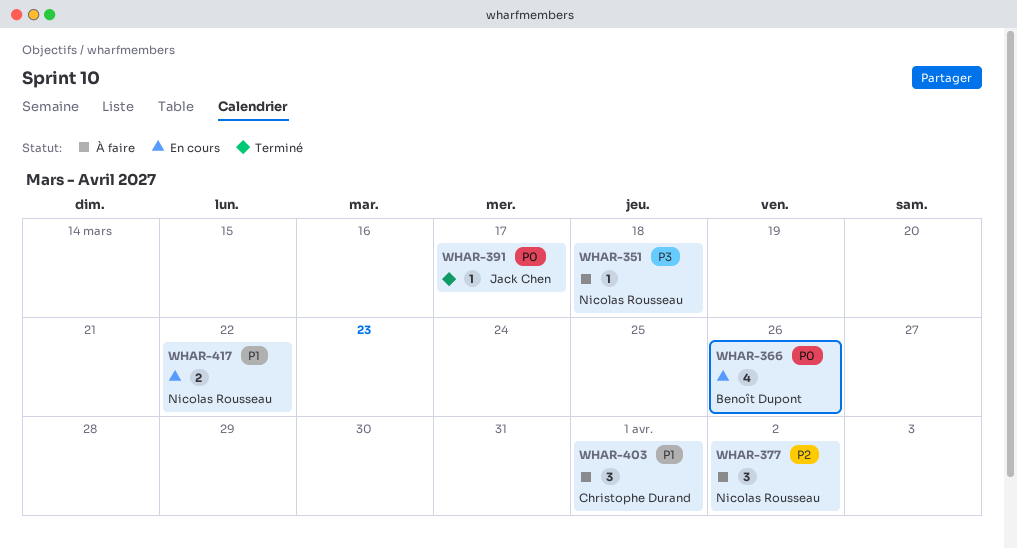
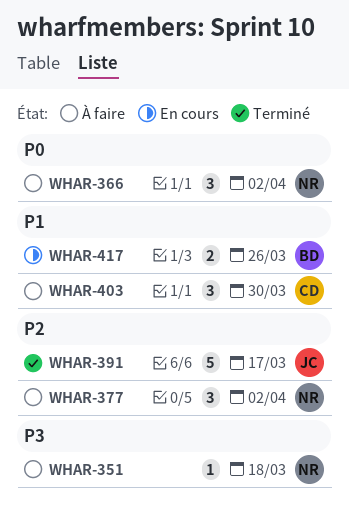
WHAR-366, status: En cours -> À faire
WHAR-366, owner: Benoît Dupont -> Nicolas Rousseau
WHAR-366, estimate: 4 -> 3
WHAR-366, due: Mar 26 -> Apr 2
WHAR-391, priority: P0 -> P2
WHAR-391, estimate: 1 -> 5
WHAR-403, due: Apr 1 -> Mar 30
WHAR-417, owner: Nicolas Rousseau -> Benoît Dupont
WHAR-417, due: Mar 22 -> Mar 26

